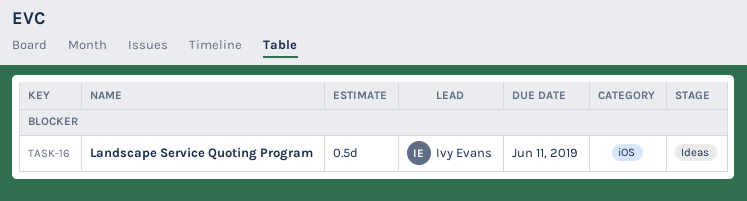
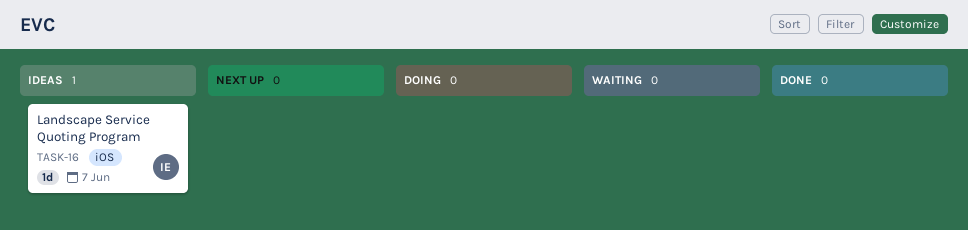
TASK-16, estimate: 0.5d -> 1d
TASK-16, due: Jun 11 -> Jun 7

